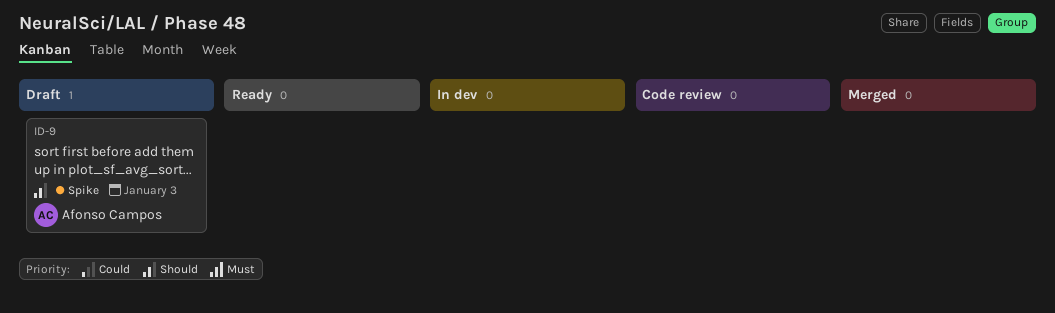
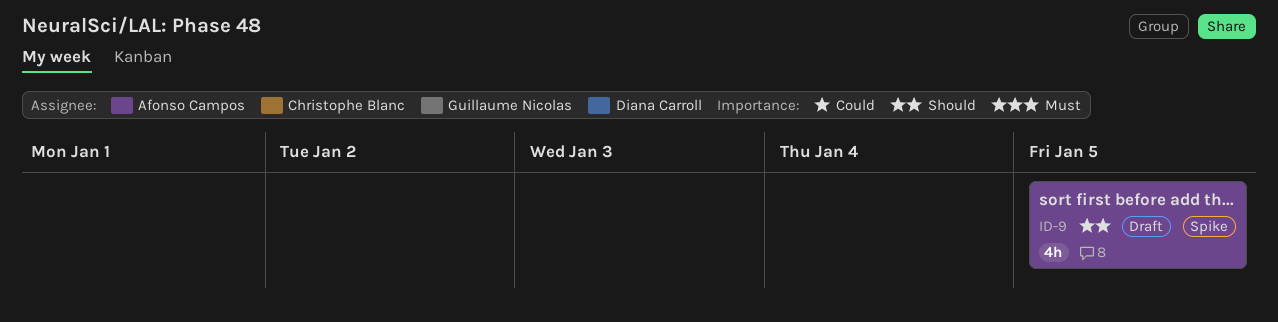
ID-9, due: Jan 3 -> Jan 5

